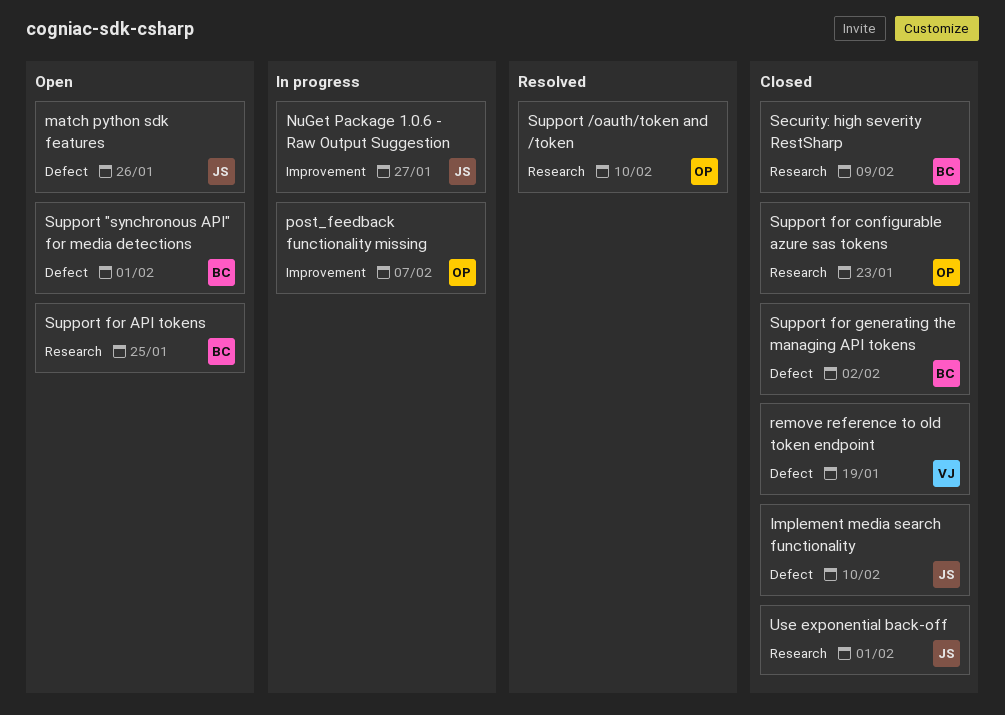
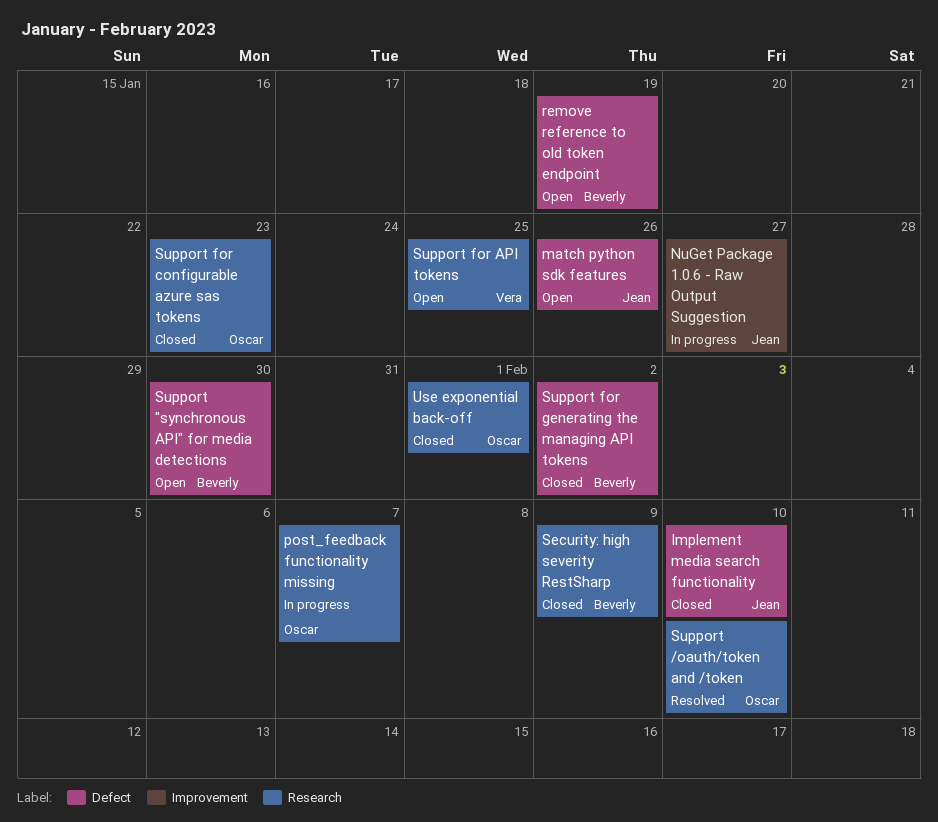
post_feedback functionality missing, label: Improvement -> Research
remove reference to old token endpoint, status: Closed -> Open
remove reference to old token endpoint, owner: Vera -> Beverly
Support "synchronous API" for media detections, due: Feb 1 -> Jan 30
Support for API tokens, owner: Beverly -> Vera
Use exponential back-off, owner: Jean -> Oscar

